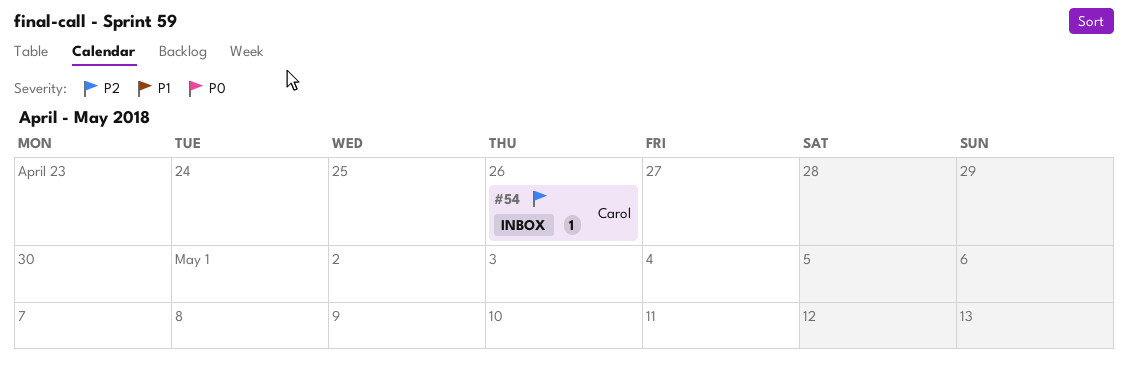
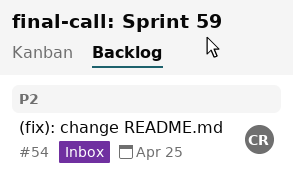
#54, due: Apr 26 -> Apr 25

